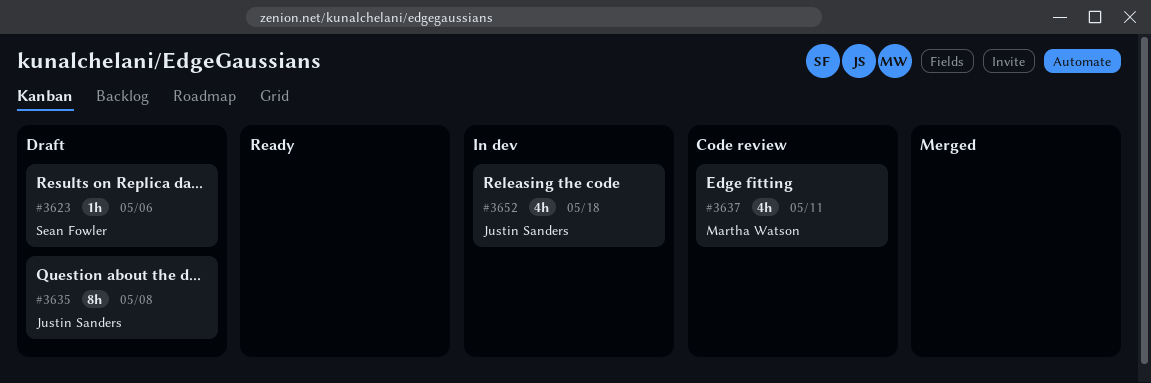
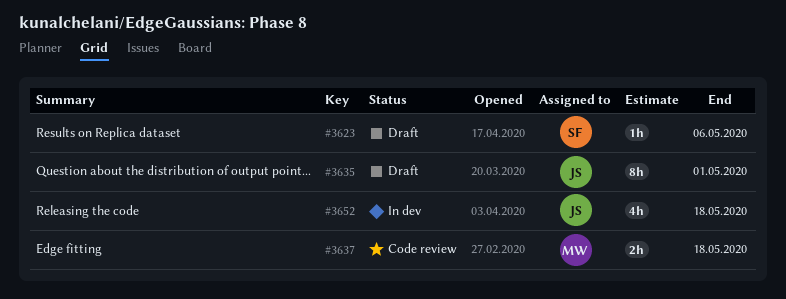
#3635, due: May 8 -> May 1
#3637, estimate: 4h -> 2h
#3637, due: May 11 -> May 18

